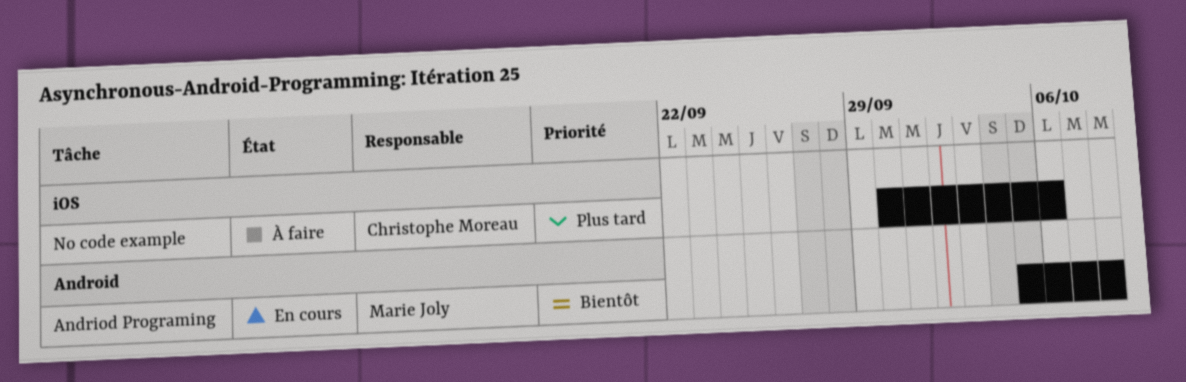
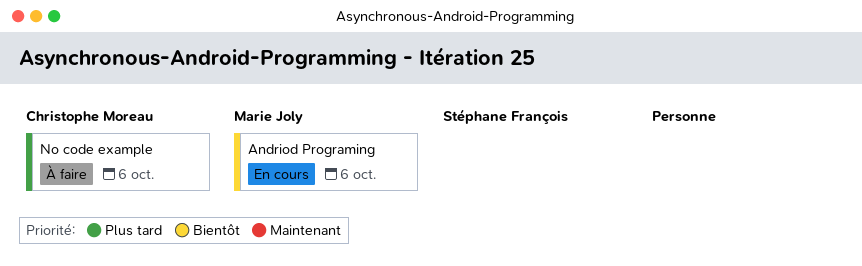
Andriod Programing, due: Oct 8 -> Oct 6

